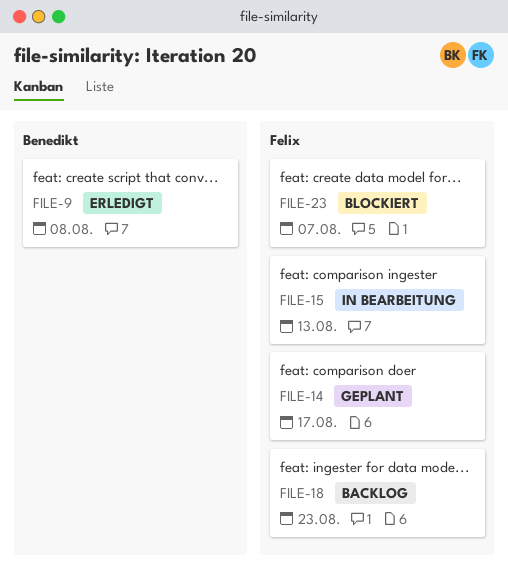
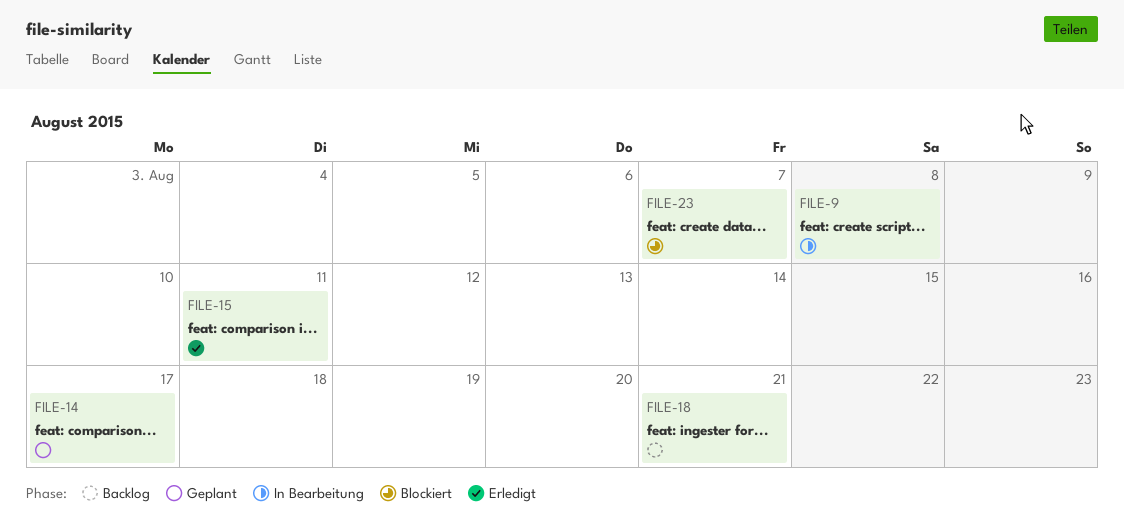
FILE-9, status: Erledigt -> In Bearbeitung
FILE-15, status: In Bearbeitung -> Erledigt
FILE-15, due: Aug 13 -> Aug 11
FILE-18, due: Aug 23 -> Aug 21

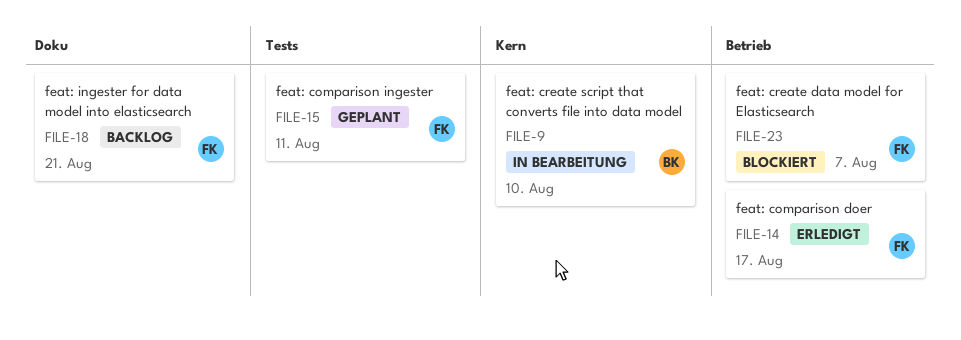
FILE-9, due: Aug 8 -> Aug 10
FILE-14, status: Geplant -> Erledigt
FILE-15, status: Erledigt -> Geplant

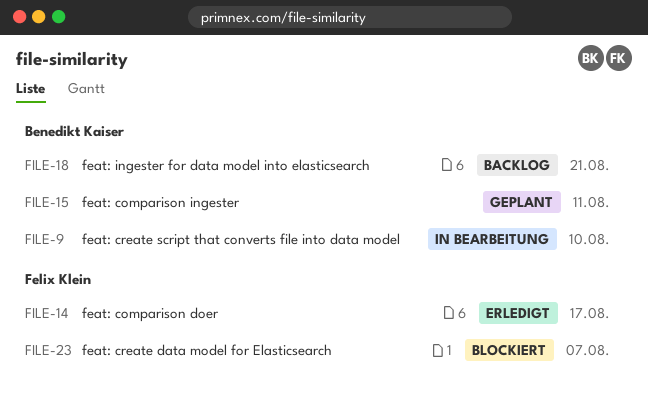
FILE-15, owner: Felix Klein -> Benedikt Kaiser
FILE-18, owner: Felix Klein -> Benedikt Kaiser

